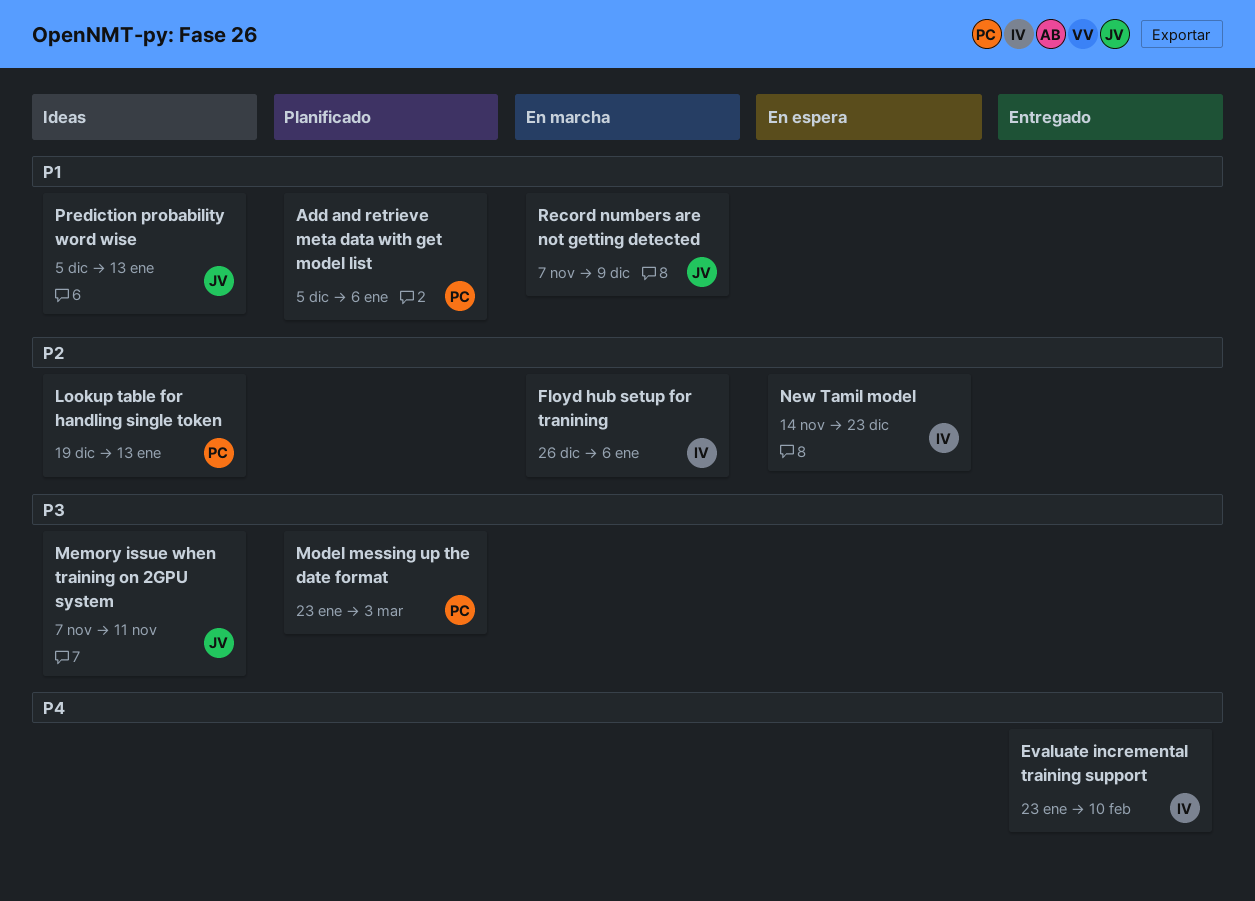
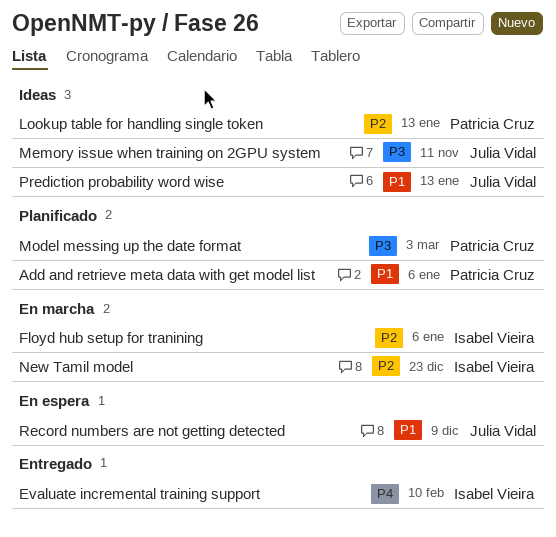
New Tamil model, status: En espera -> En marcha
Record numbers are not getting detected, status: En marcha -> En espera

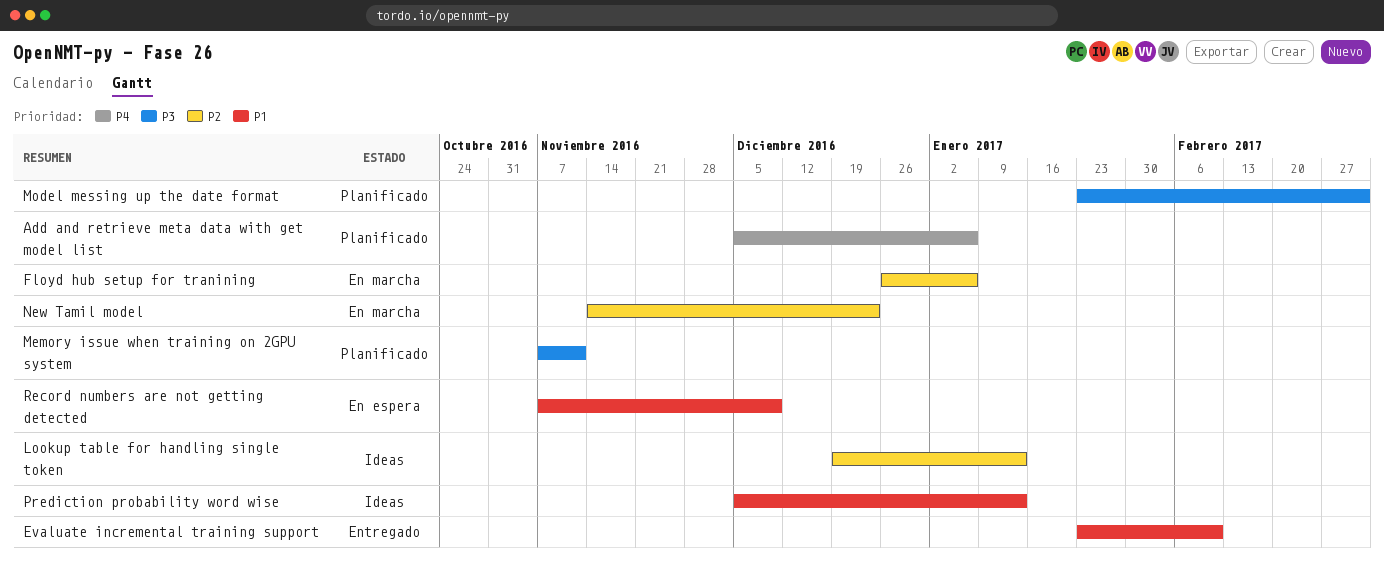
Add and retrieve meta data with get model list, priority: P1 -> P4
Evaluate incremental training support, priority: P4 -> P1
Memory issue when training on 2GPU system, status: Ideas -> Planificado

